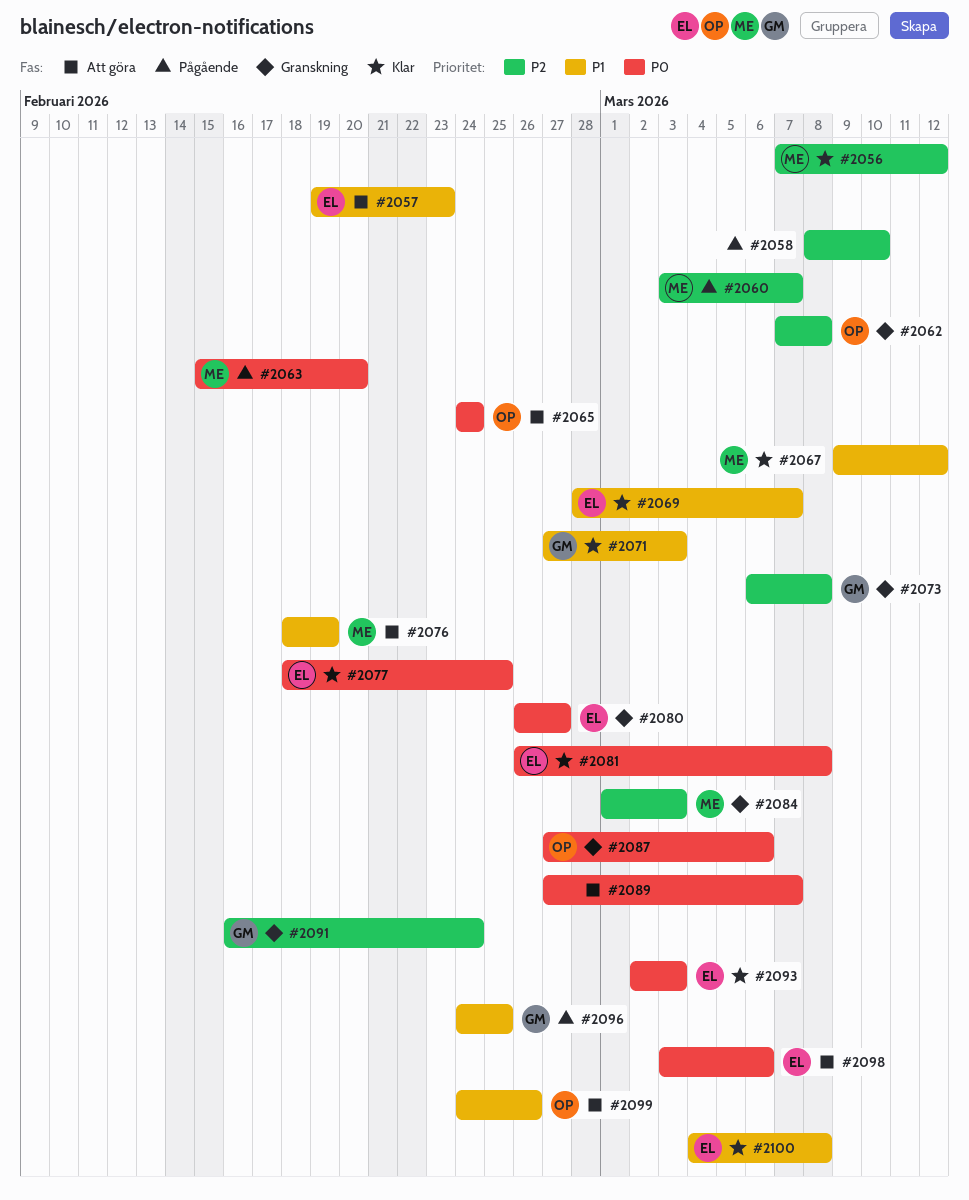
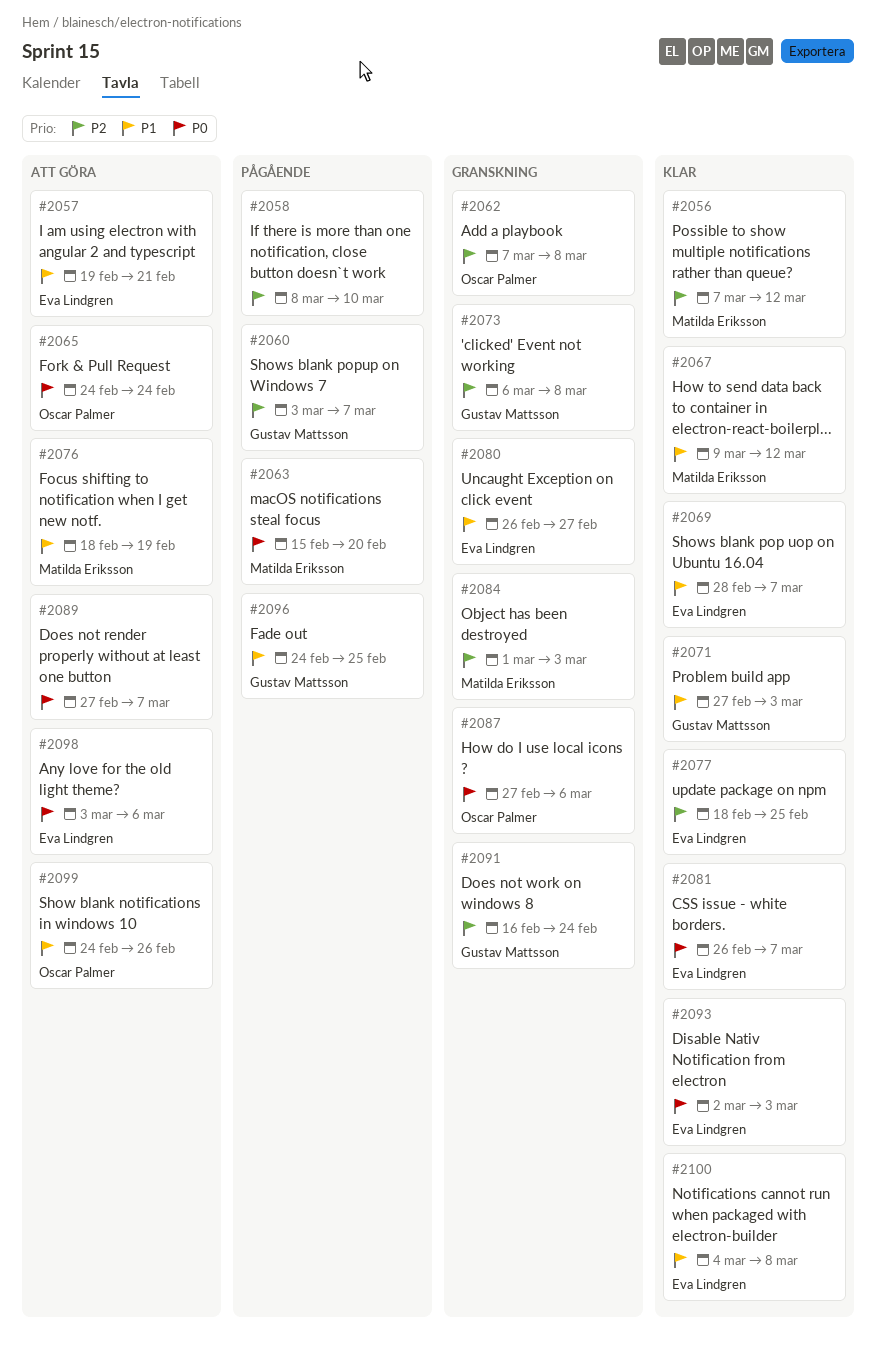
#2057, due: Feb 23 -> Feb 21
#2060, owner: Matilda Eriksson -> Gustav Mattsson
#2077, priority: P0 -> P2
#2080, priority: P0 -> P1
#2081, due: Mar 8 -> Mar 7

